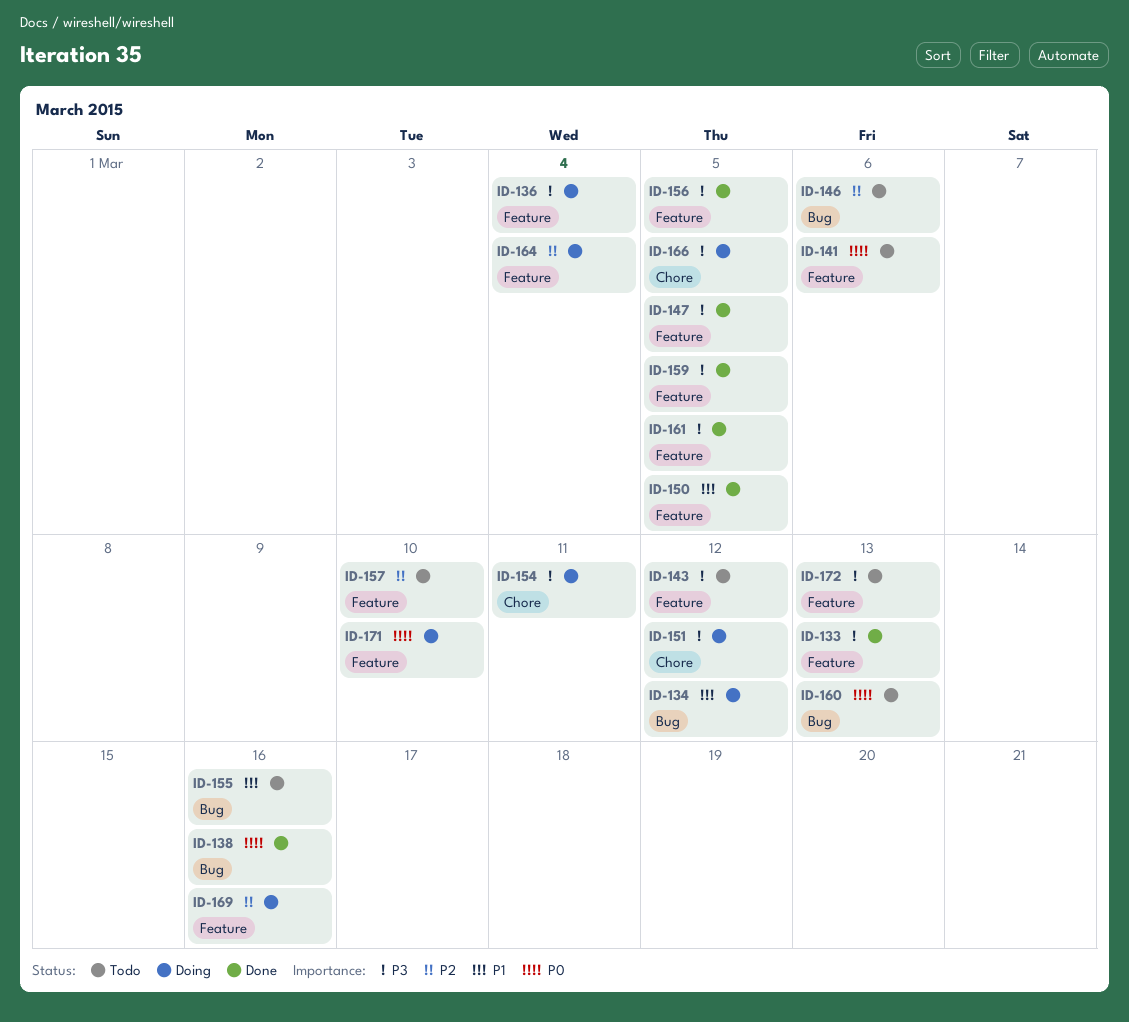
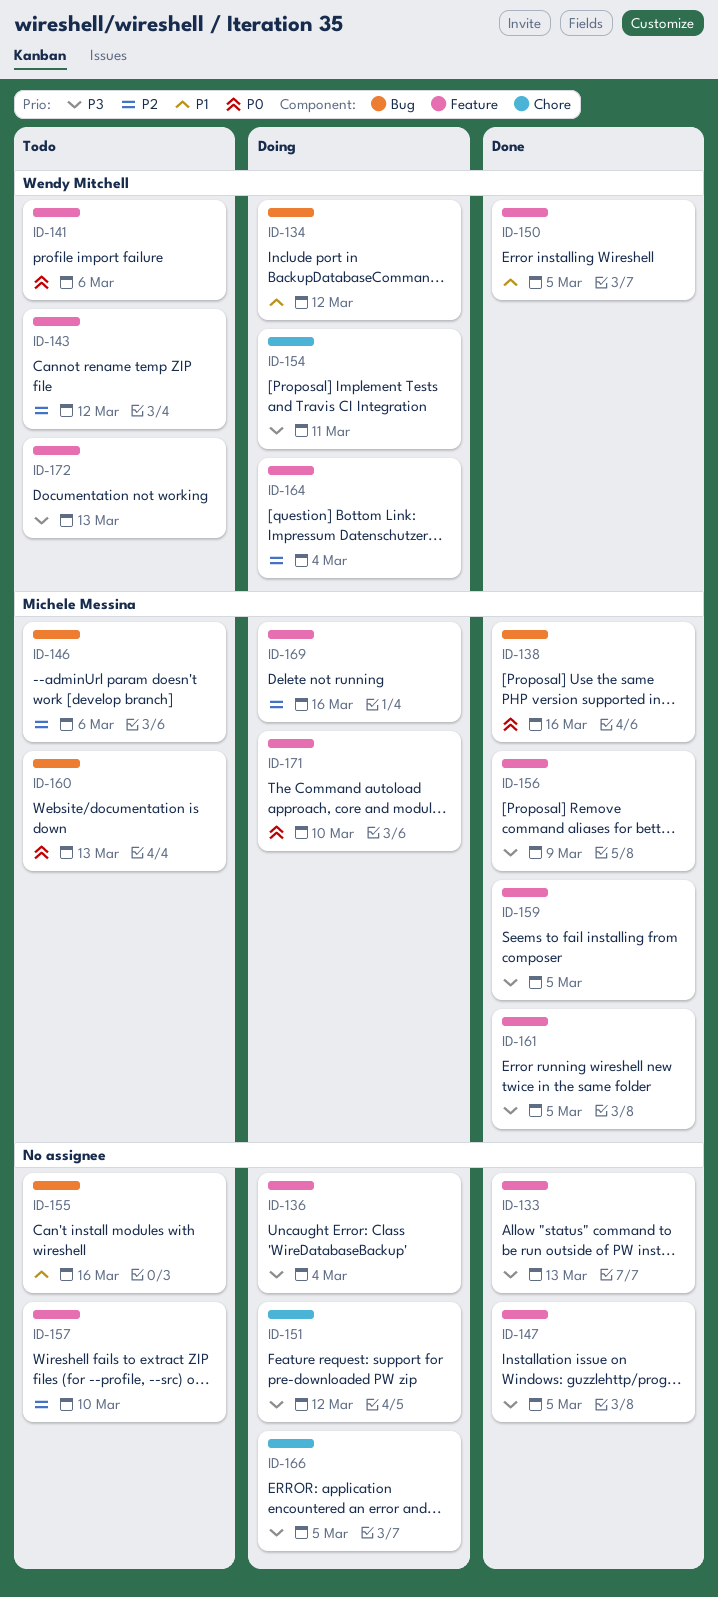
ID-143, priority: P3 -> P2
ID-156, due: Mar 5 -> Mar 9

